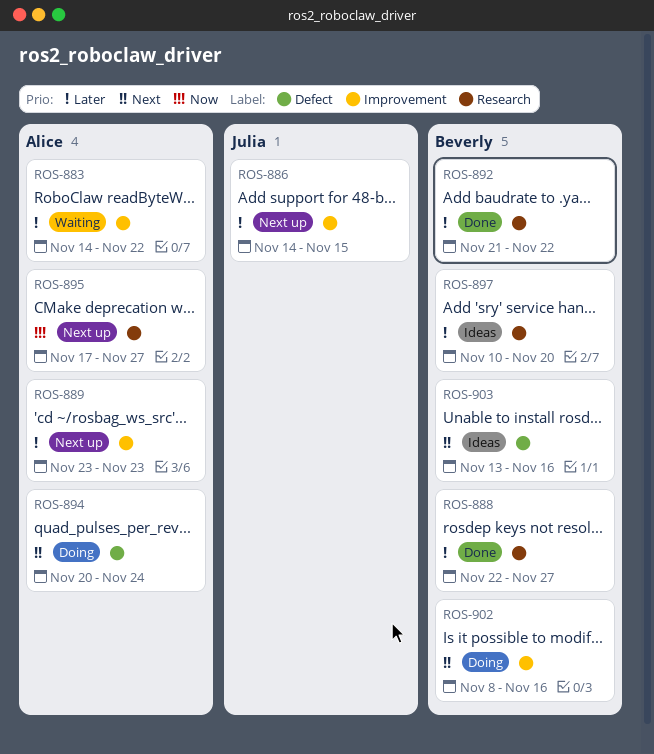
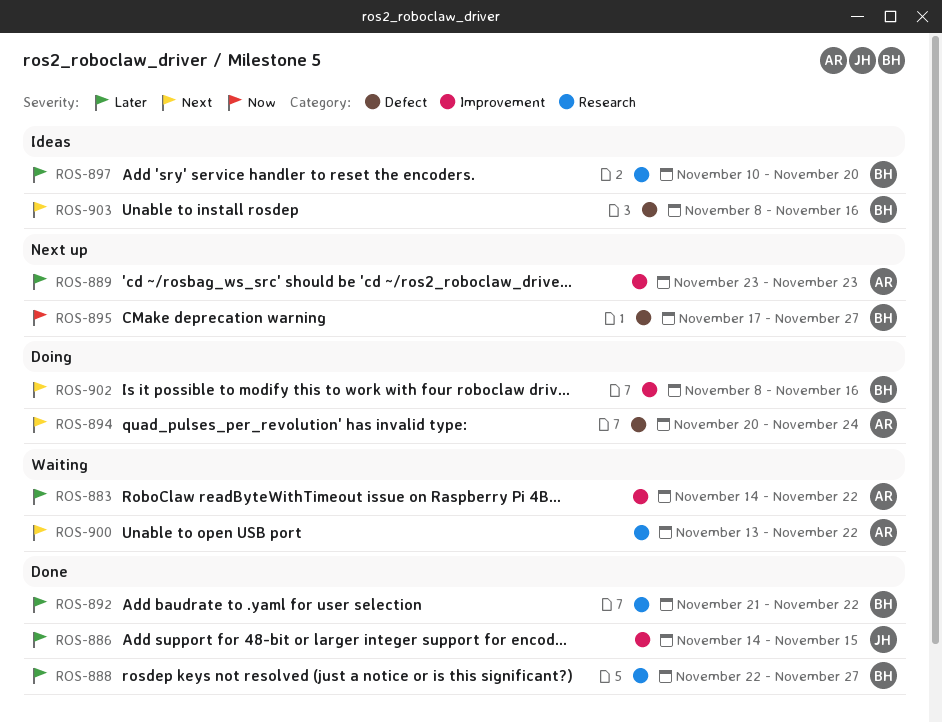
ROS-886, status: Next up -> Done
ROS-895, owner: Alice -> Beverly
ROS-895, label: Research -> Defect
ROS-900: none -> present
ROS-903, start: Nov 13 -> Nov 8

